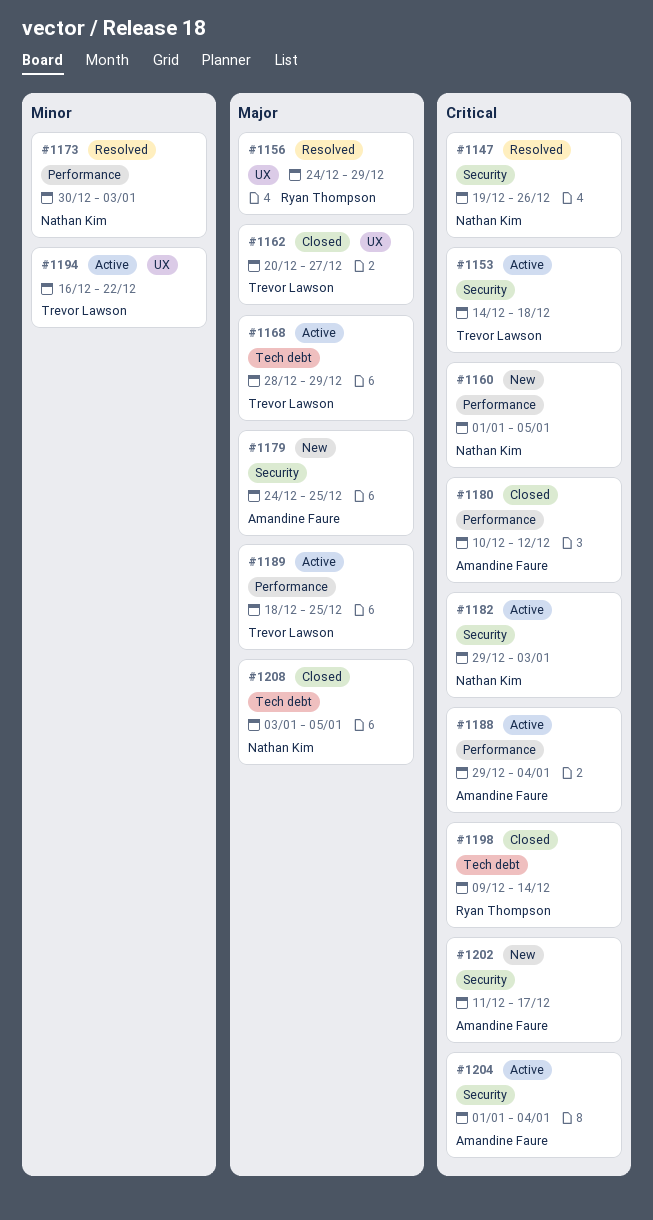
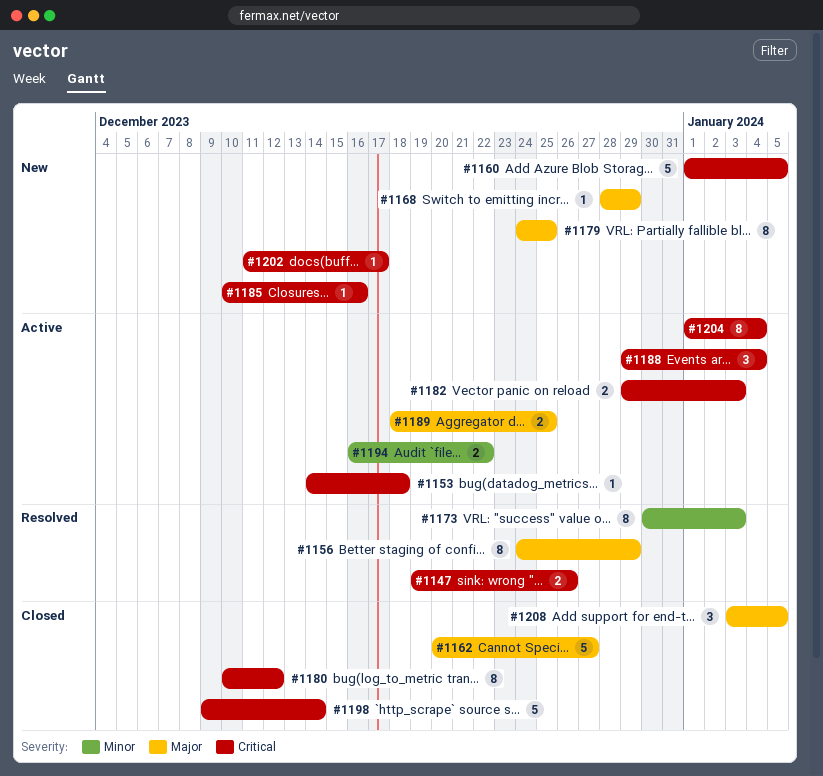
#1168, status: Active -> New
#1185: none -> present

